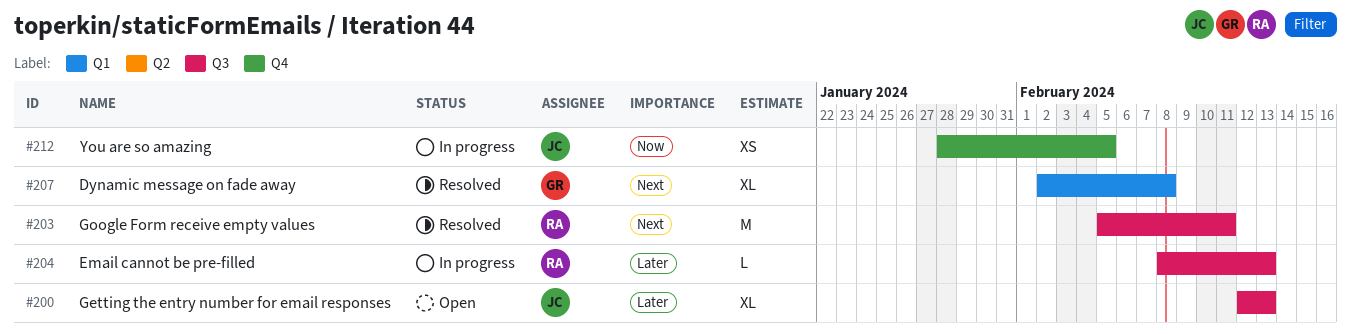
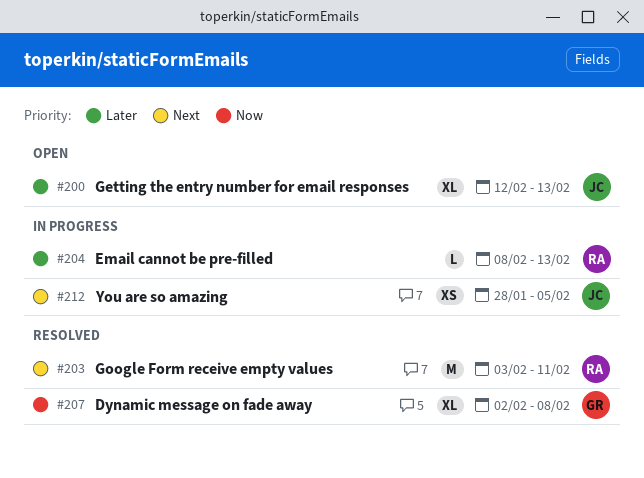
#203, start: Feb 5 -> Feb 3
#207, priority: Next -> Now
#212, priority: Now -> Next

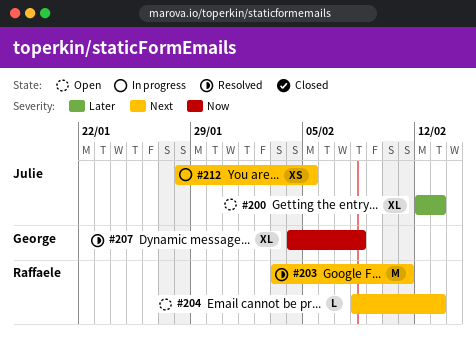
#204, status: In progress -> Open
#204, priority: Later -> Next
#207, start: Feb 2 -> Feb 4

